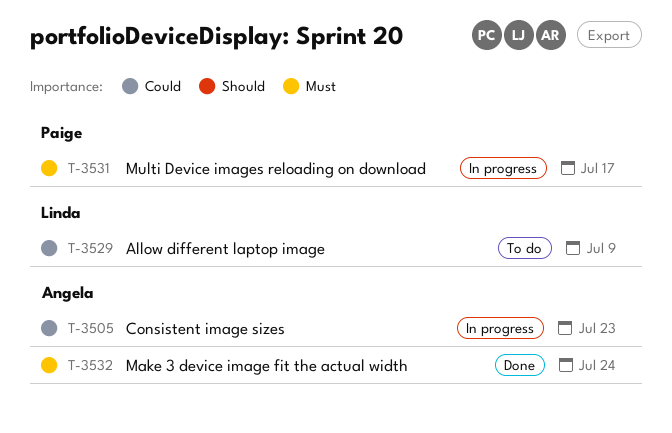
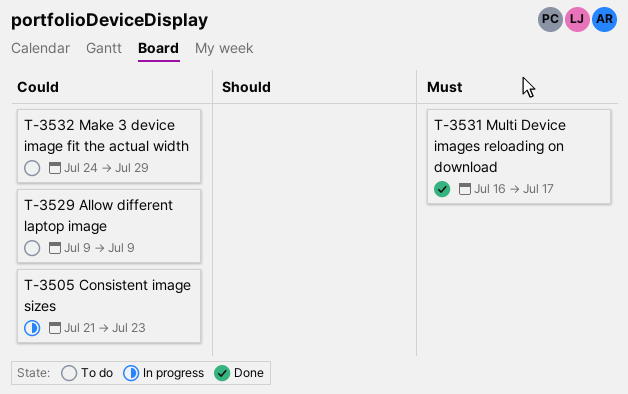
T-3531, status: In progress -> Done
T-3532, status: Done -> To do
T-3532, priority: Must -> Could
T-3532, due: Jul 24 -> Jul 29

